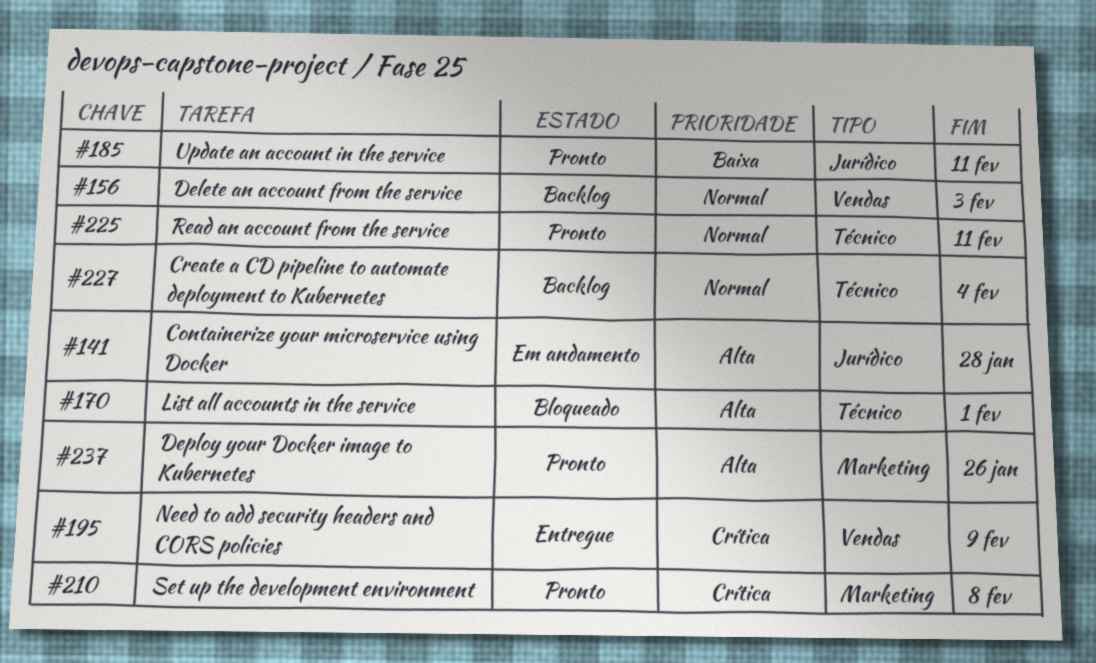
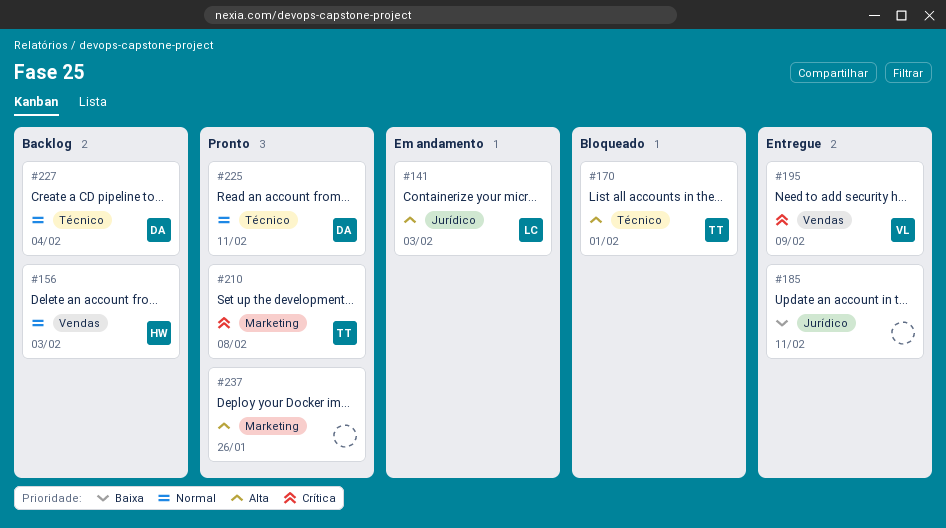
#141, due: Jan 28 -> Feb 3
#185, status: Pronto -> Entregue

